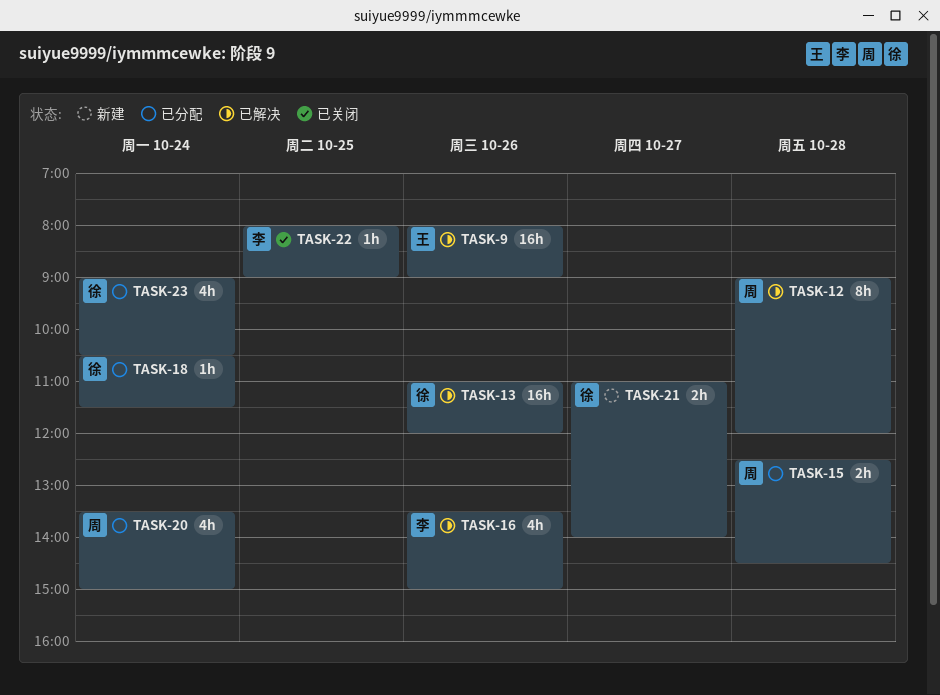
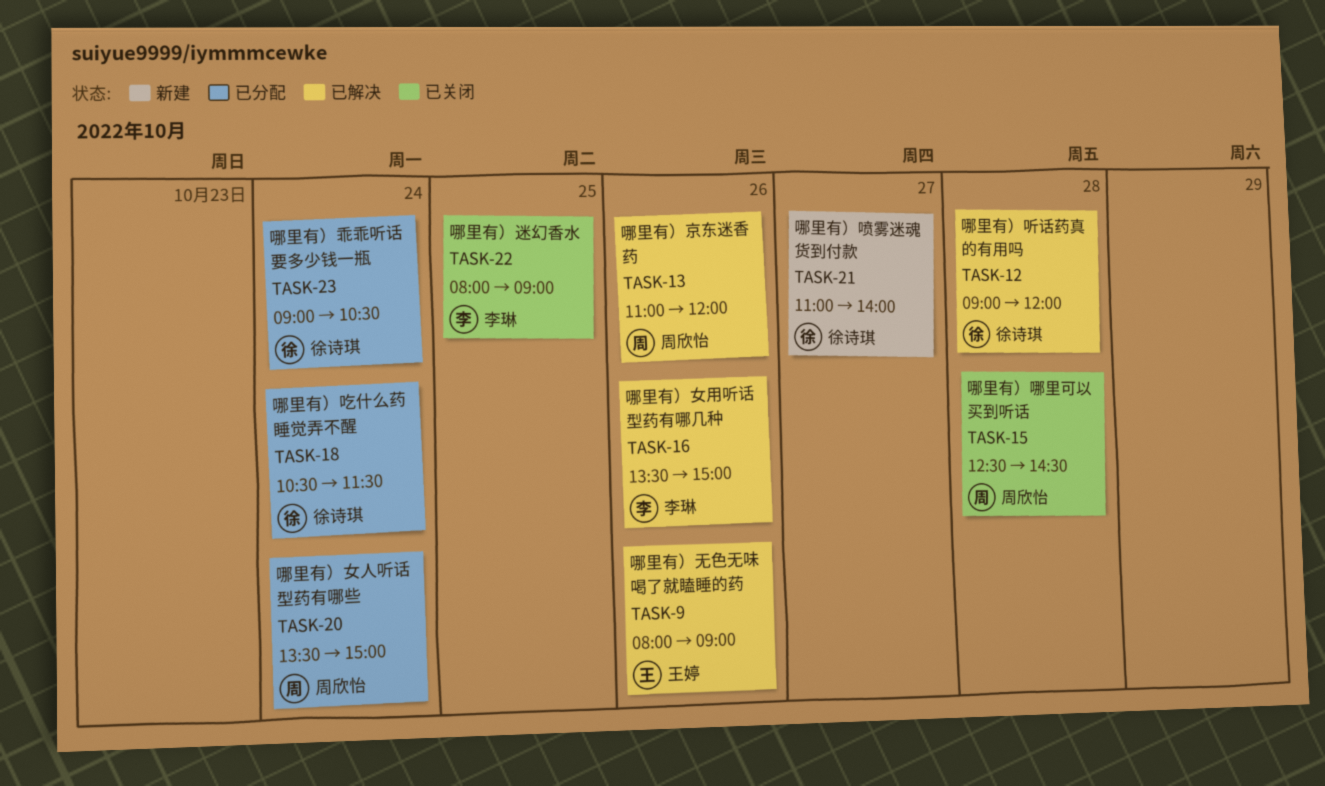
TASK-12, owner: 周欣怡 -> 徐诗琪
TASK-13, owner: 徐诗琪 -> 周欣怡
TASK-15, status: 已分配 -> 已关闭

